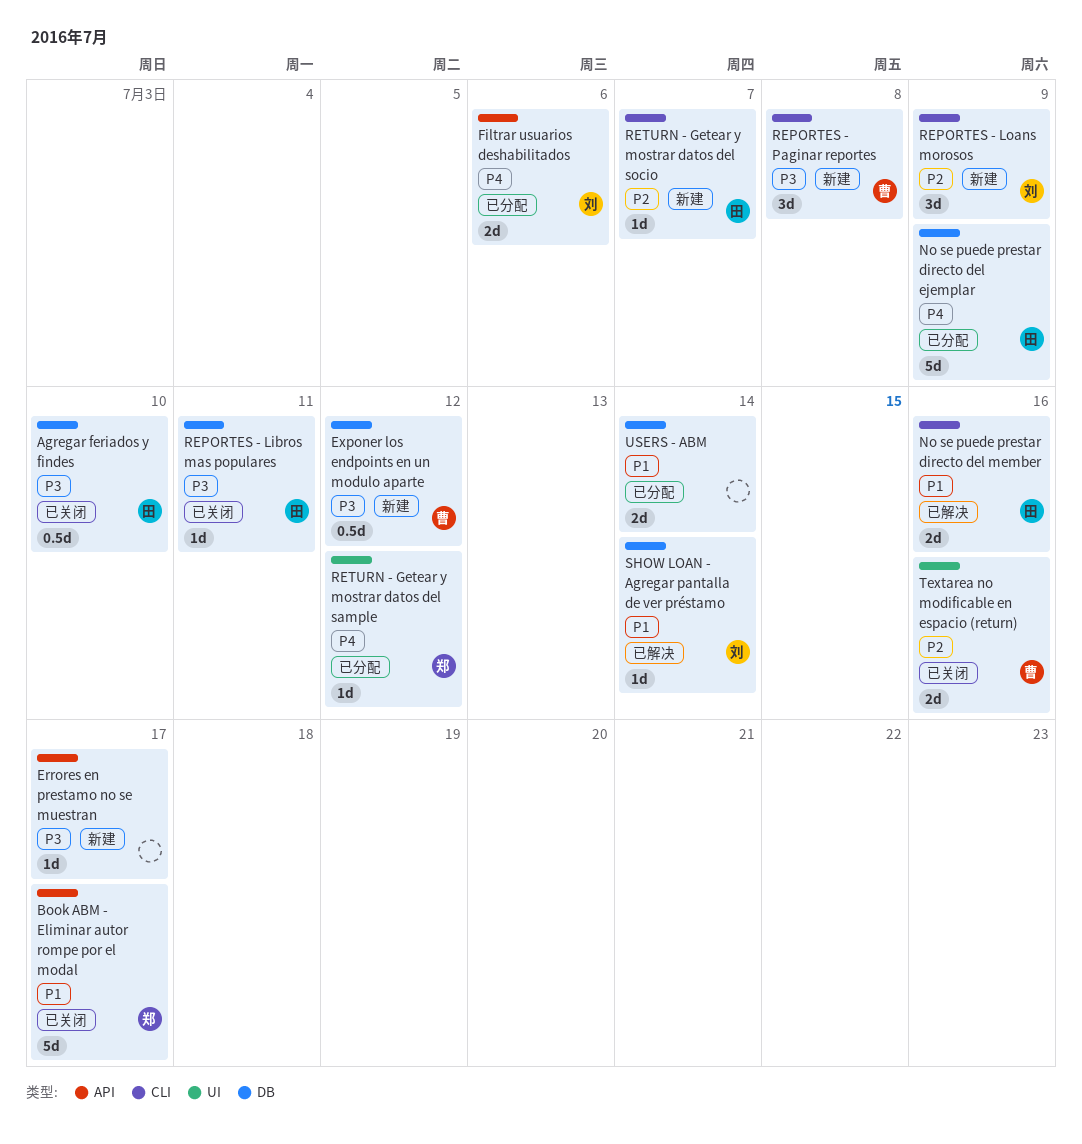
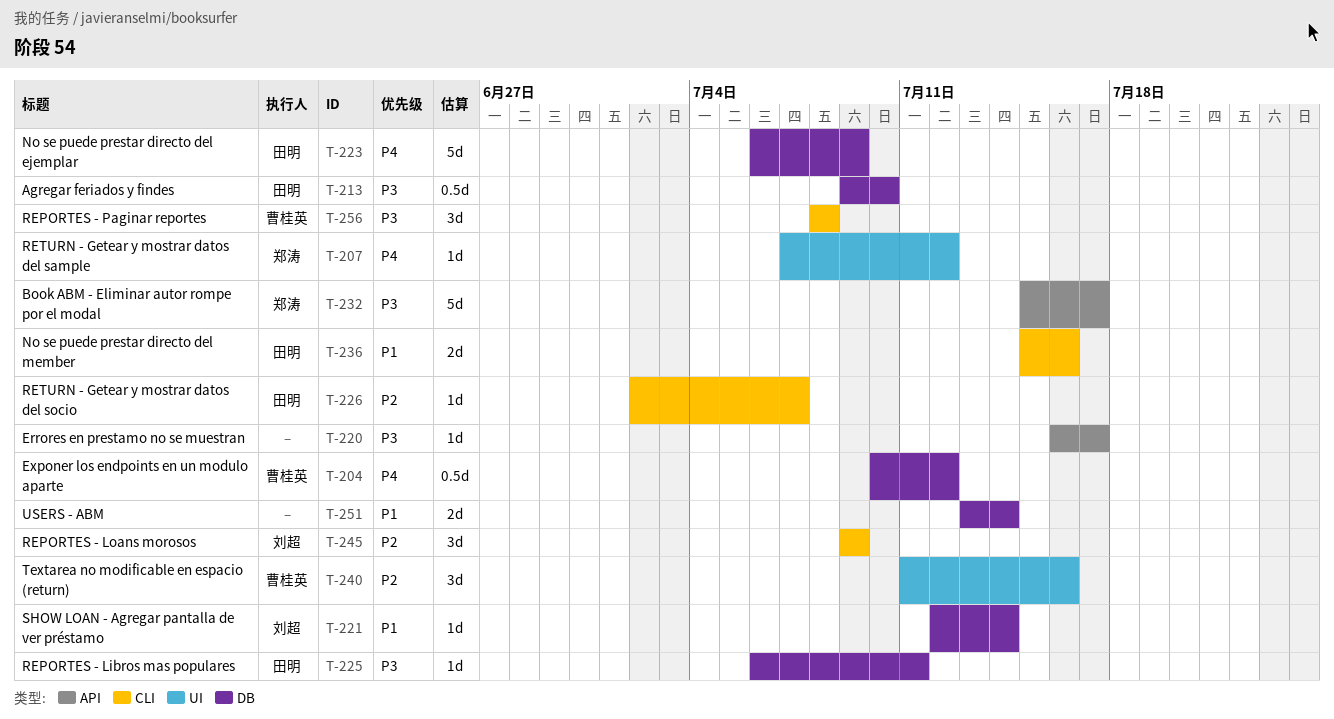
Book ABM - Eliminar autor rompe por el modal, priority: P1 -> P3
Exponer los endpoints en un modulo aparte, priority: P3 -> P4
Filtrar usuarios deshabilitados: present -> none
Textarea no modificable en espacio (return), estimate: 2d -> 3d

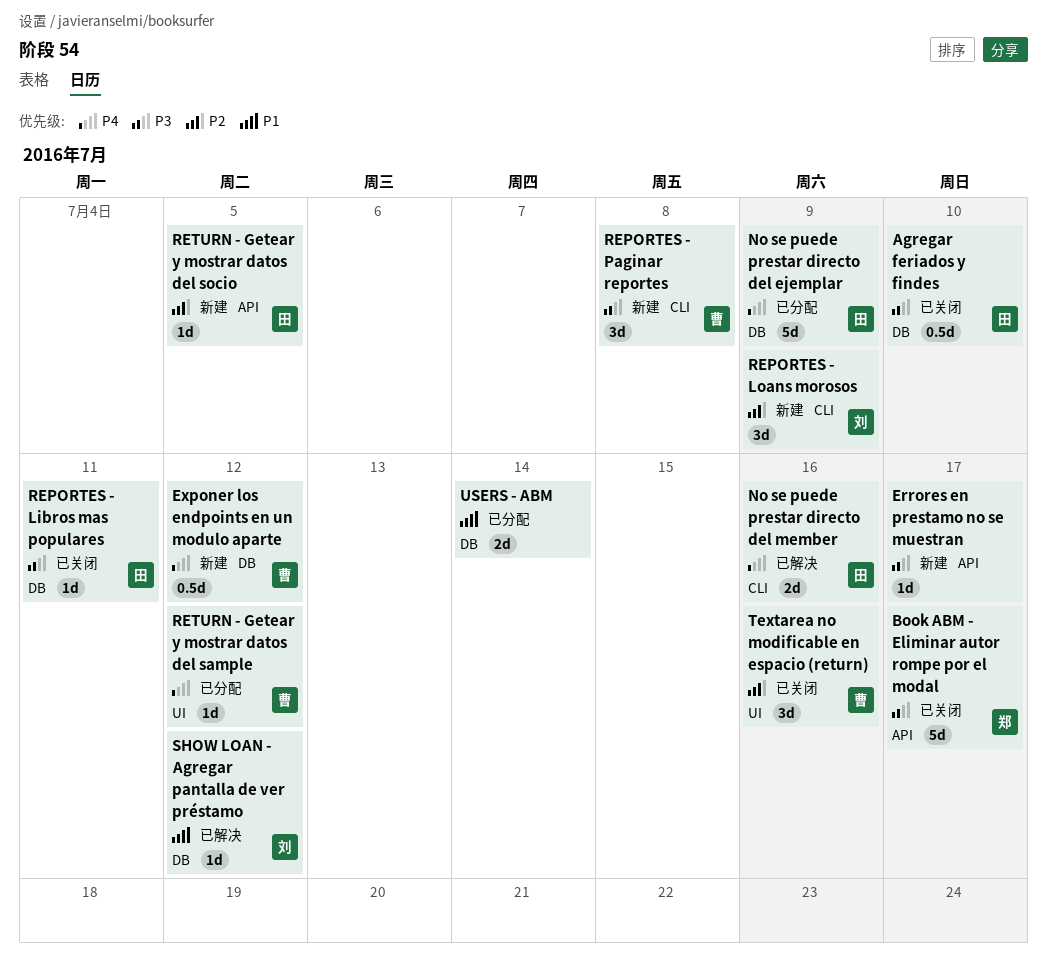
No se puede prestar directo del member, priority: P1 -> P4
RETURN - Getear y mostrar datos del sample, owner: 郑涛 -> 曹桂英
RETURN - Getear y mostrar datos del socio, label: CLI -> API
RETURN - Getear y mostrar datos del socio, due: Jul 7 -> Jul 5
SHOW LOAN - Agregar pantalla de ver préstamo, due: Jul 14 -> Jul 12

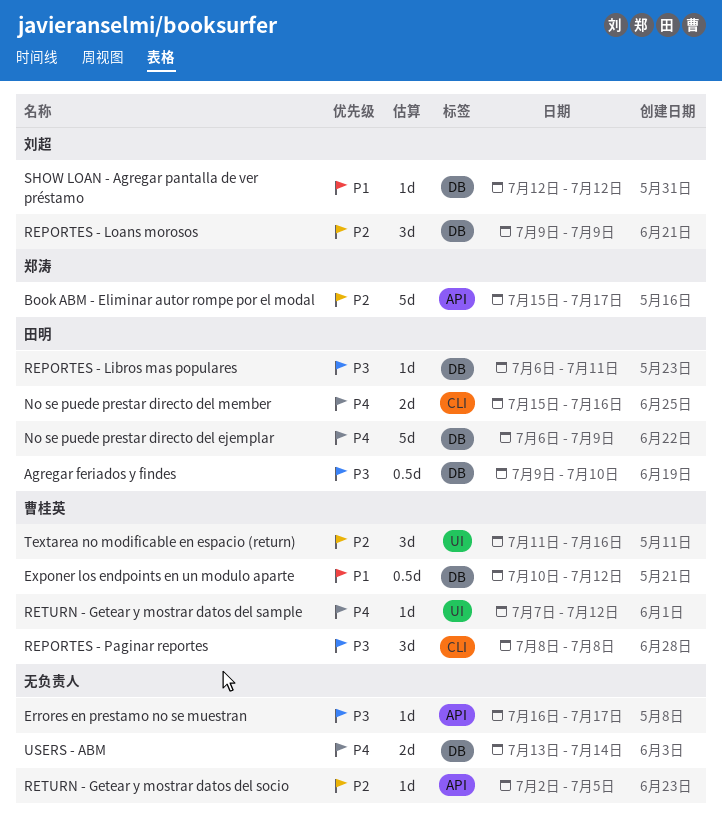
Book ABM - Eliminar autor rompe por el modal, priority: P3 -> P2
Exponer los endpoints en un modulo aparte, priority: P4 -> P1
REPORTES - Loans morosos, label: CLI -> DB
RETURN - Getear y mostrar datos del socio, owner: 田明 -> none
USERS - ABM, priority: P1 -> P4

